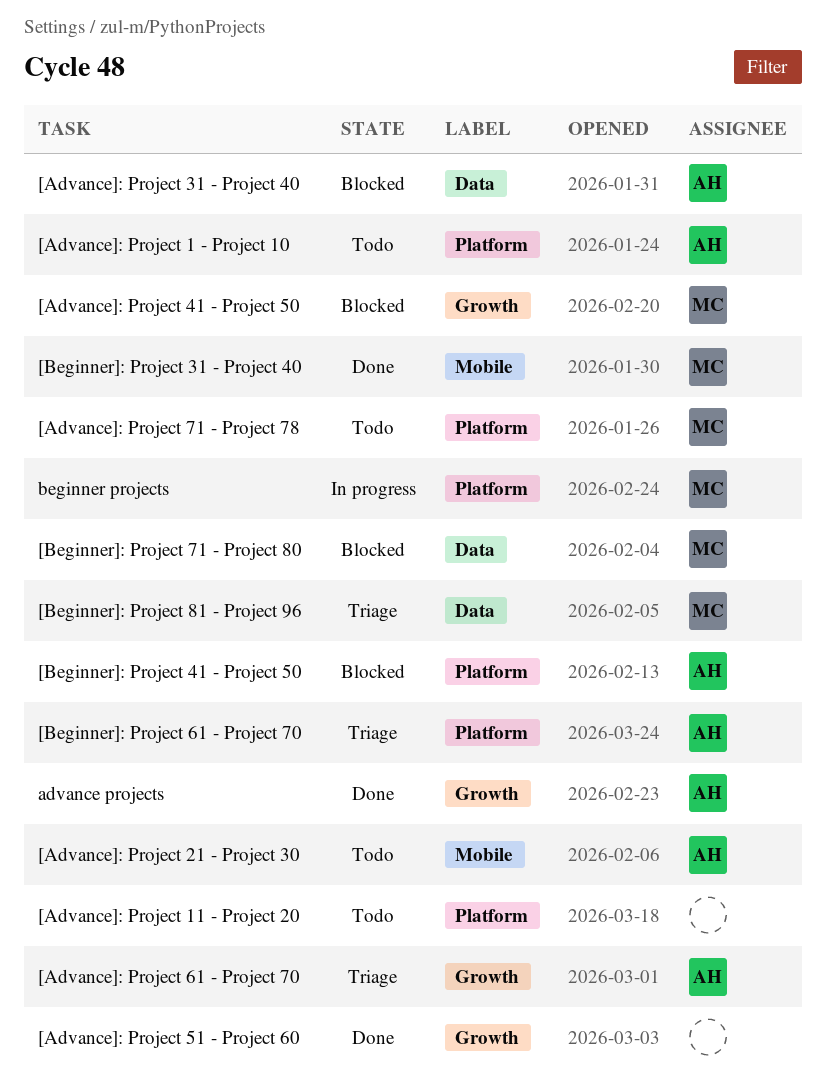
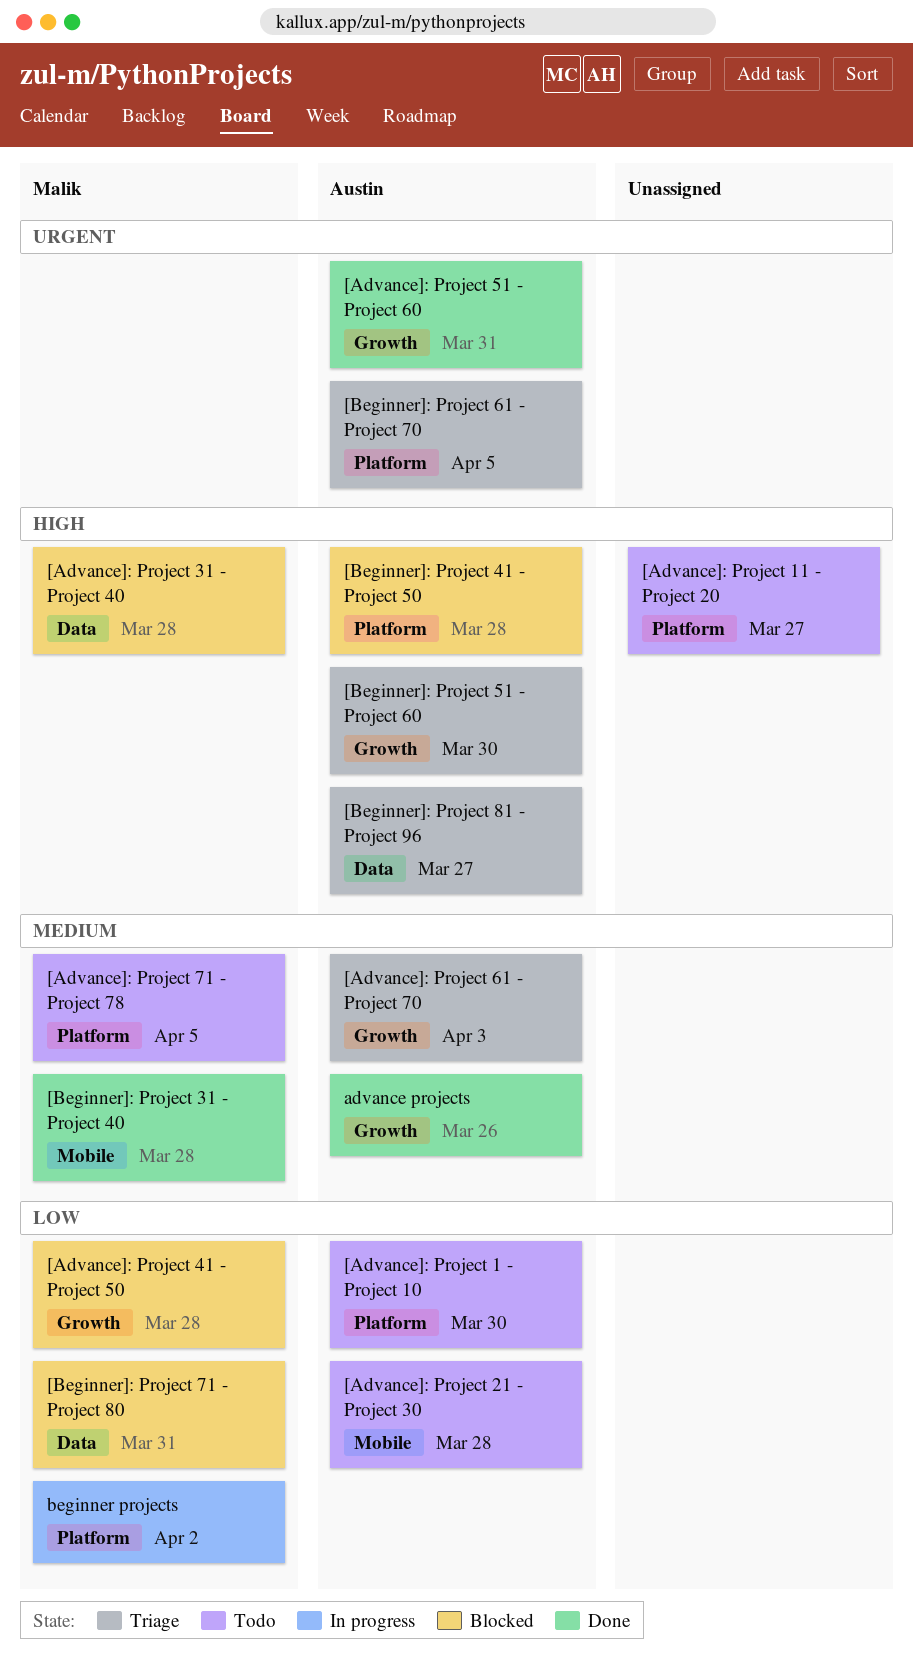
[Advance]: Project 31 - Project 40, owner: Austin -> Malik
[Advance]: Project 51 - Project 60, owner: none -> Austin
[Beginner]: Project 51 - Project 60: none -> present
[Beginner]: Project 81 - Project 96, owner: Malik -> Austin

